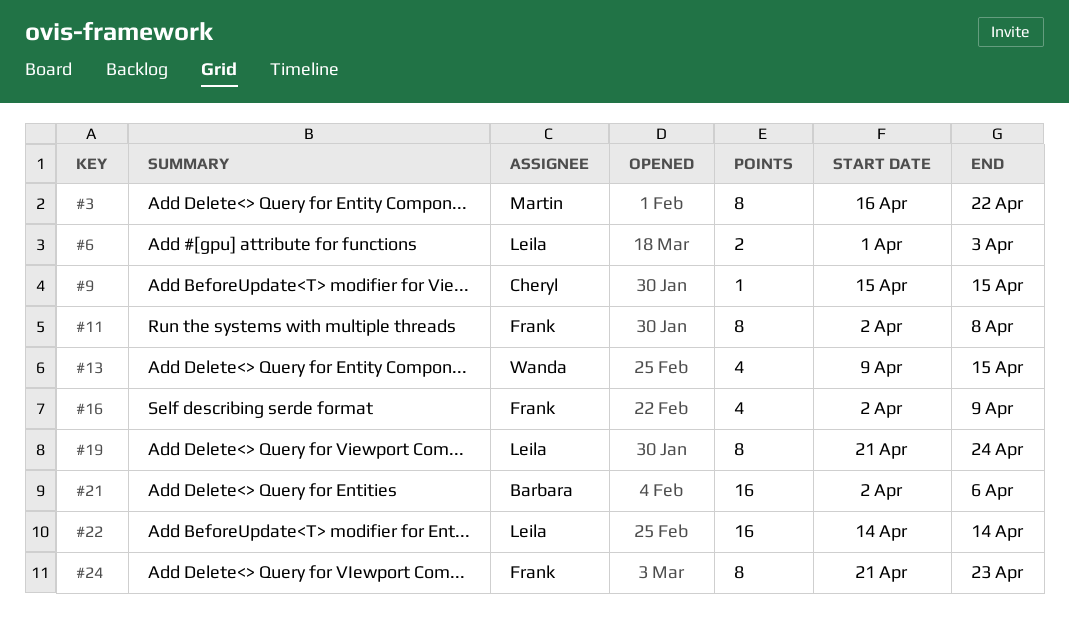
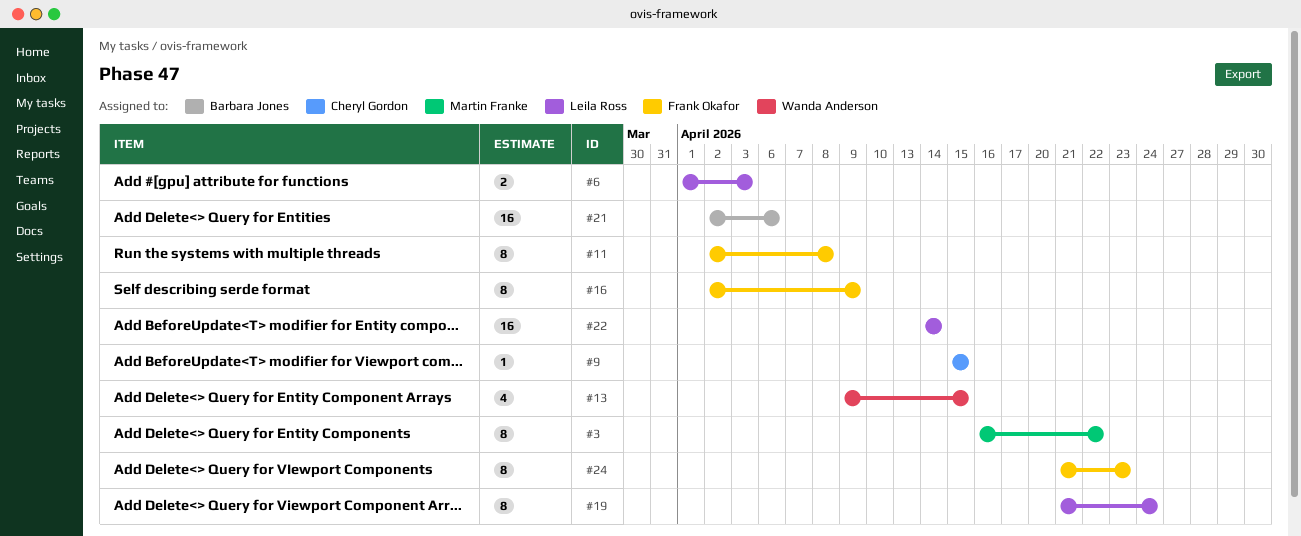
#16, estimate: 4 -> 8

